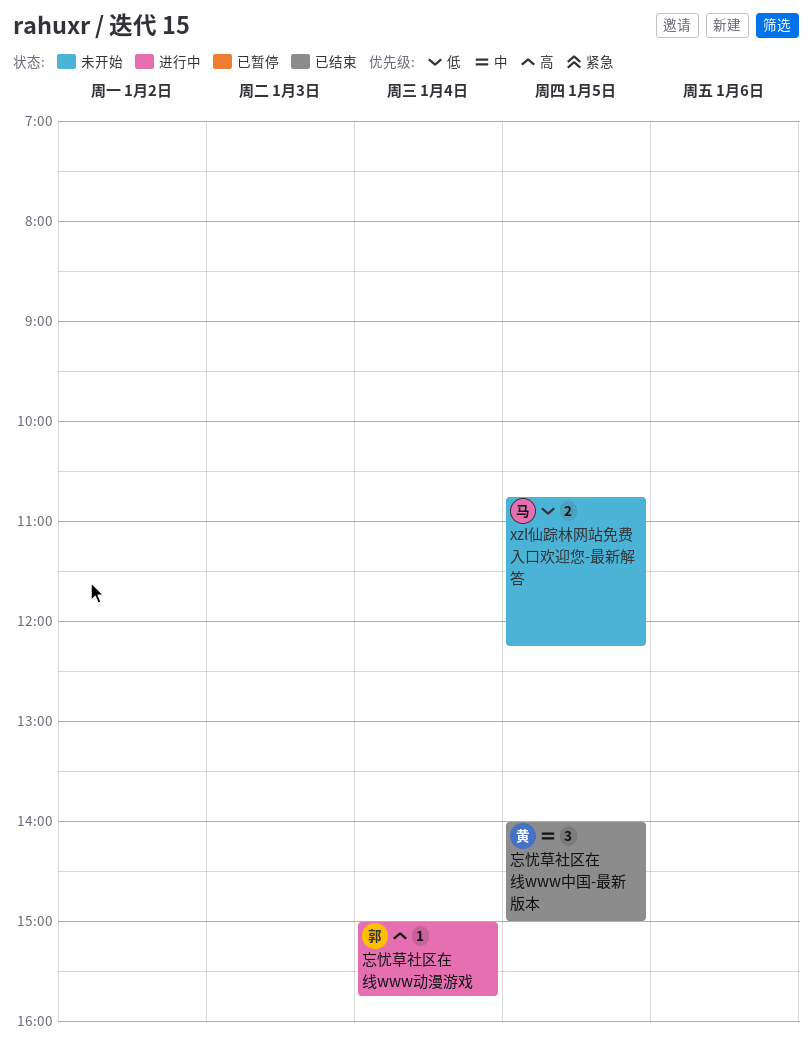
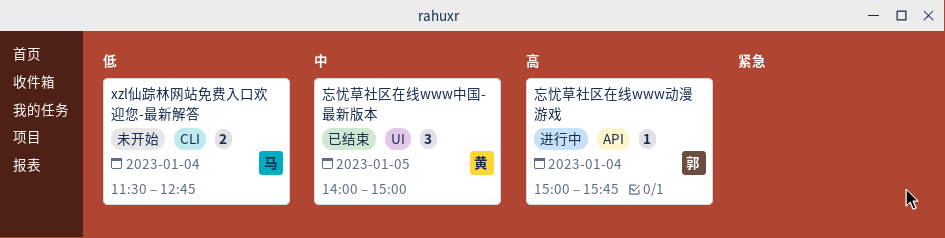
xzl仙踪林网站免费入口欢迎您-最新解答, day: Jan 5 -> Jan 4
xzl仙踪林网站免费入口欢迎您-最新解答, begins: 10:45 -> 11:30
xzl仙踪林网站免费入口欢迎您-最新解答, ends: 12:15 -> 12:45

